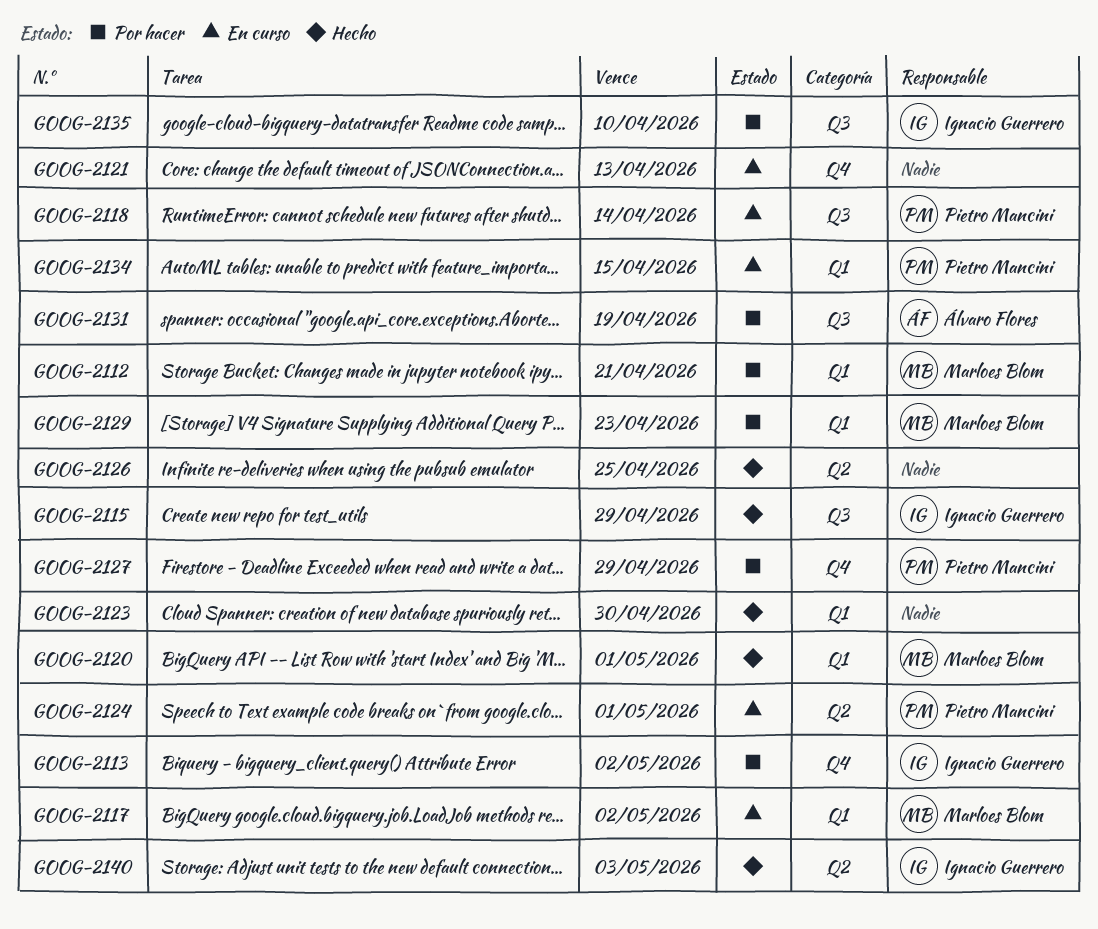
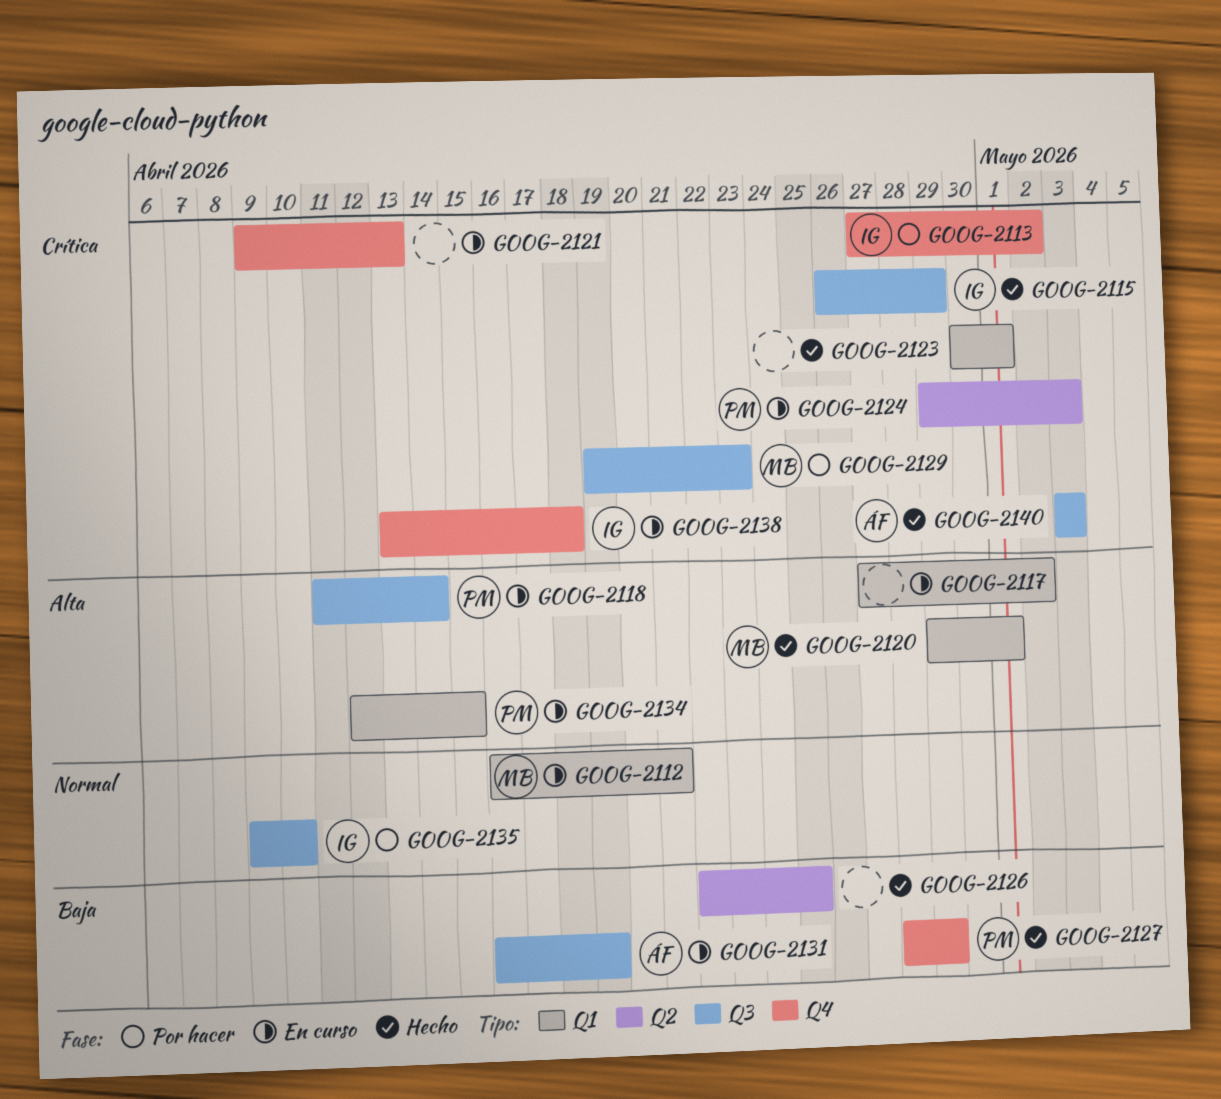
GOOG-2112, status: Por hacer -> En curso
GOOG-2117, owner: Marloes Blom -> none
GOOG-2123, due: Apr 30 -> May 1
GOOG-2124, due: May 1 -> May 3
GOOG-2127, status: Por hacer -> Hecho
GOOG-2129, label: Q1 -> Q3
GOOG-2131, status: Por hacer -> En curso
GOOG-2138: none -> present
GOOG-2140, owner: Ignacio Guerrero -> Álvaro Flores
GOOG-2140, label: Q2 -> Q3

